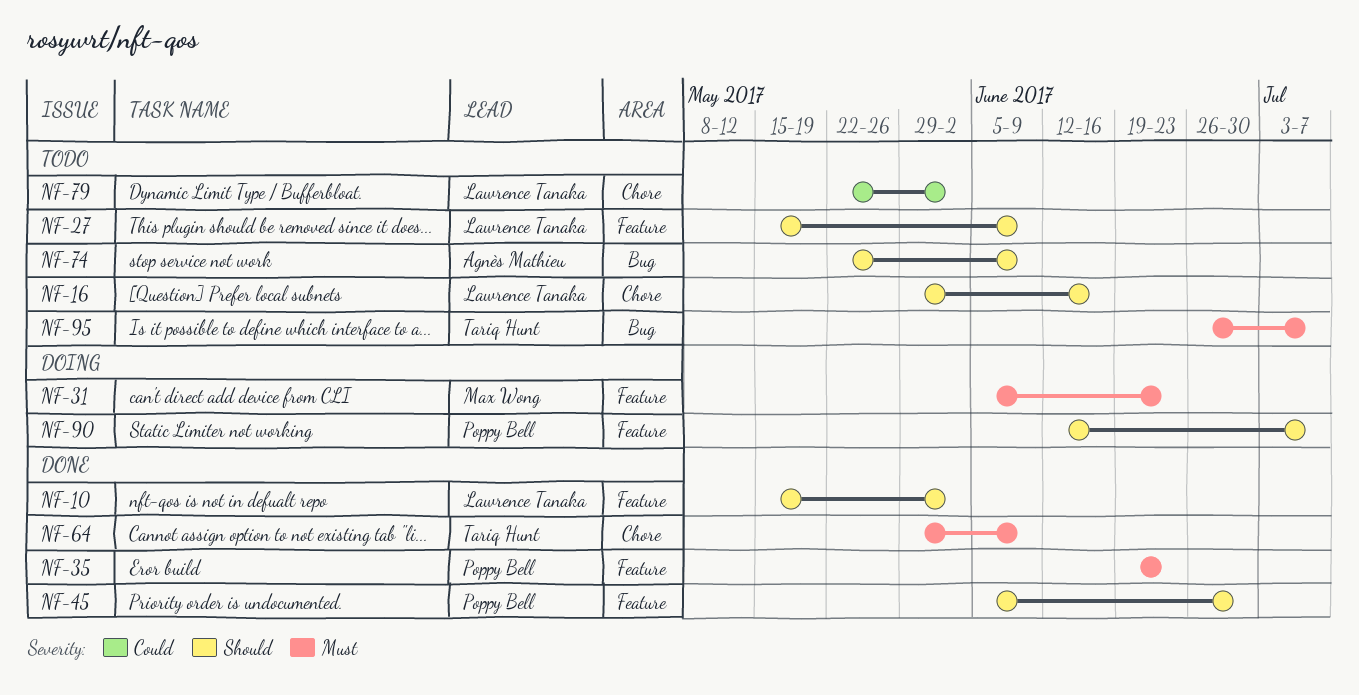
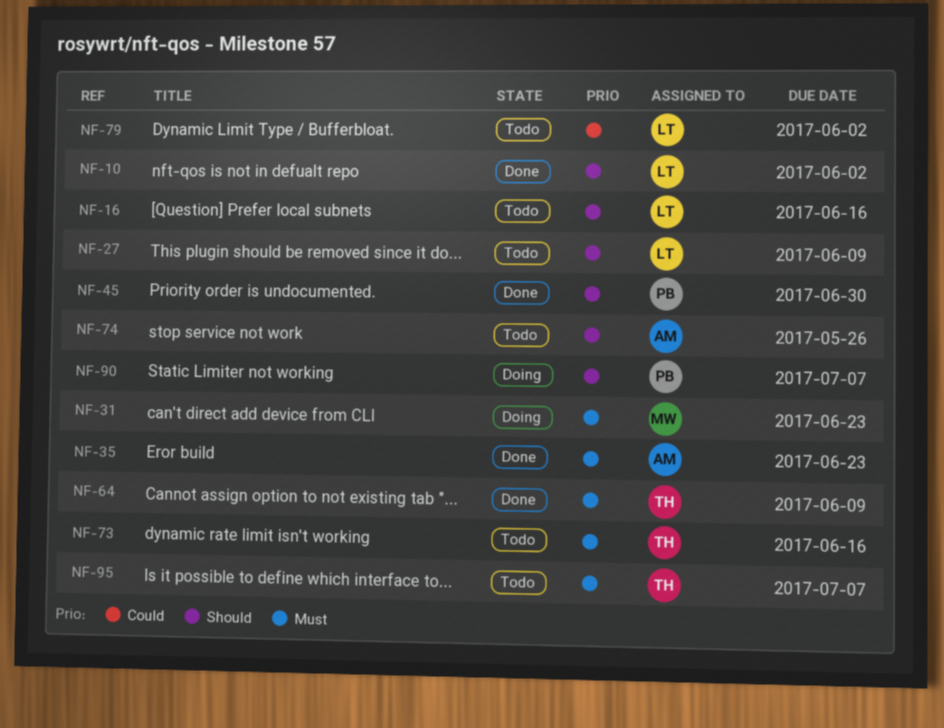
NF-35, owner: Poppy Bell -> Agnès Mathieu
NF-73: none -> present
NF-74, due: Jun 9 -> May 26

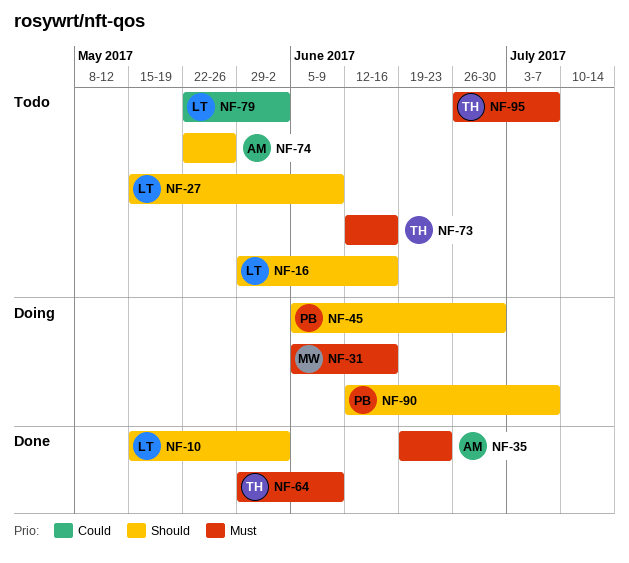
NF-31, due: Jun 23 -> Jun 16
NF-45, status: Done -> Doing

